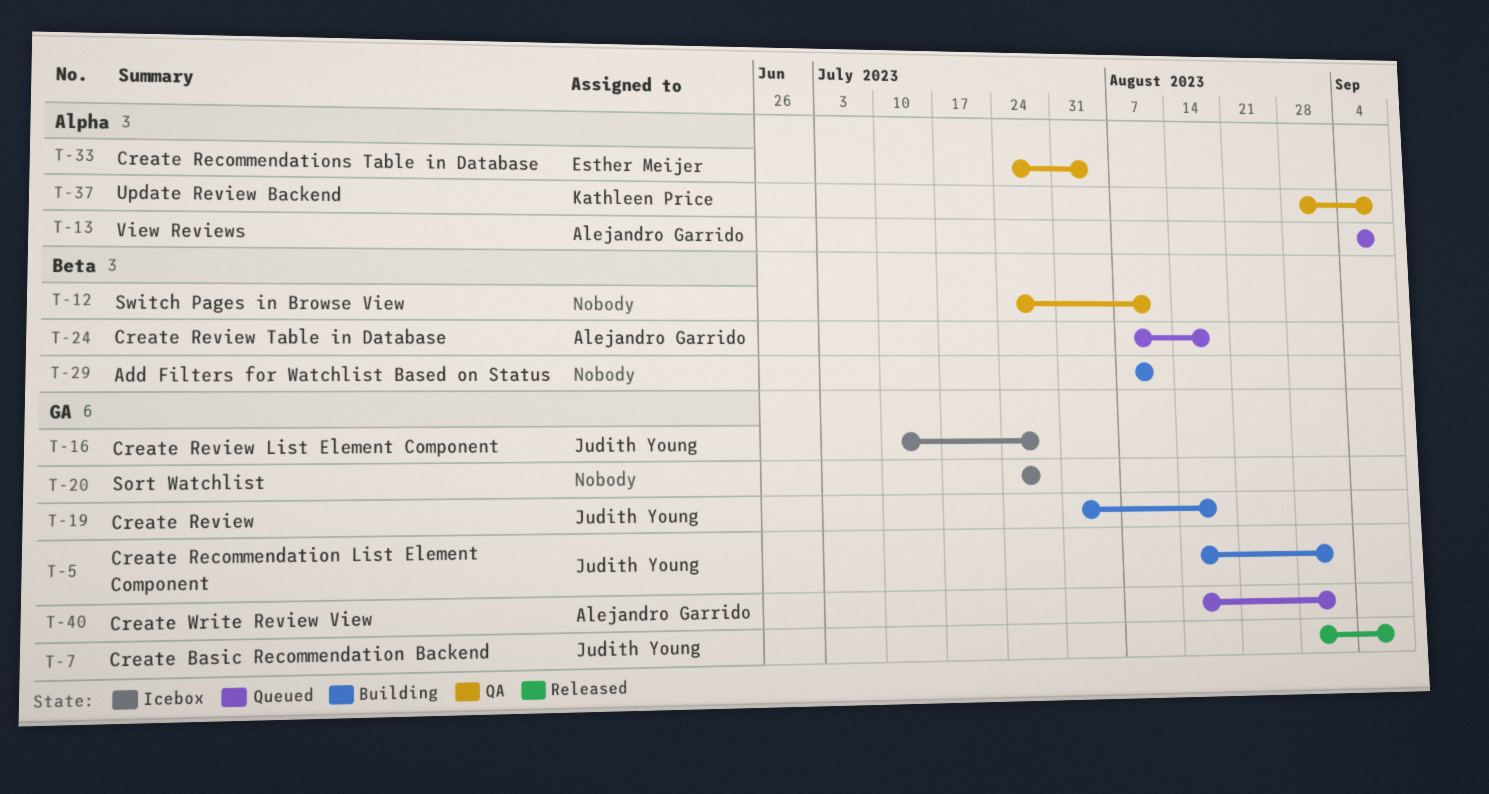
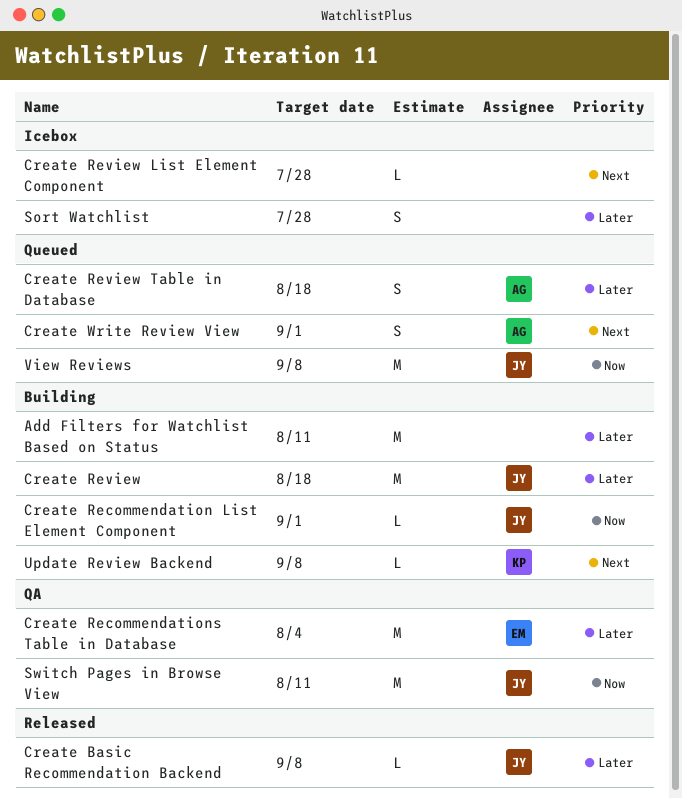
Create Review List Element Component, owner: Judith Young -> none
Switch Pages in Browse View, owner: none -> Judith Young
Update Review Backend, status: QA -> Building
View Reviews, owner: Alejandro Garrido -> Judith Young

